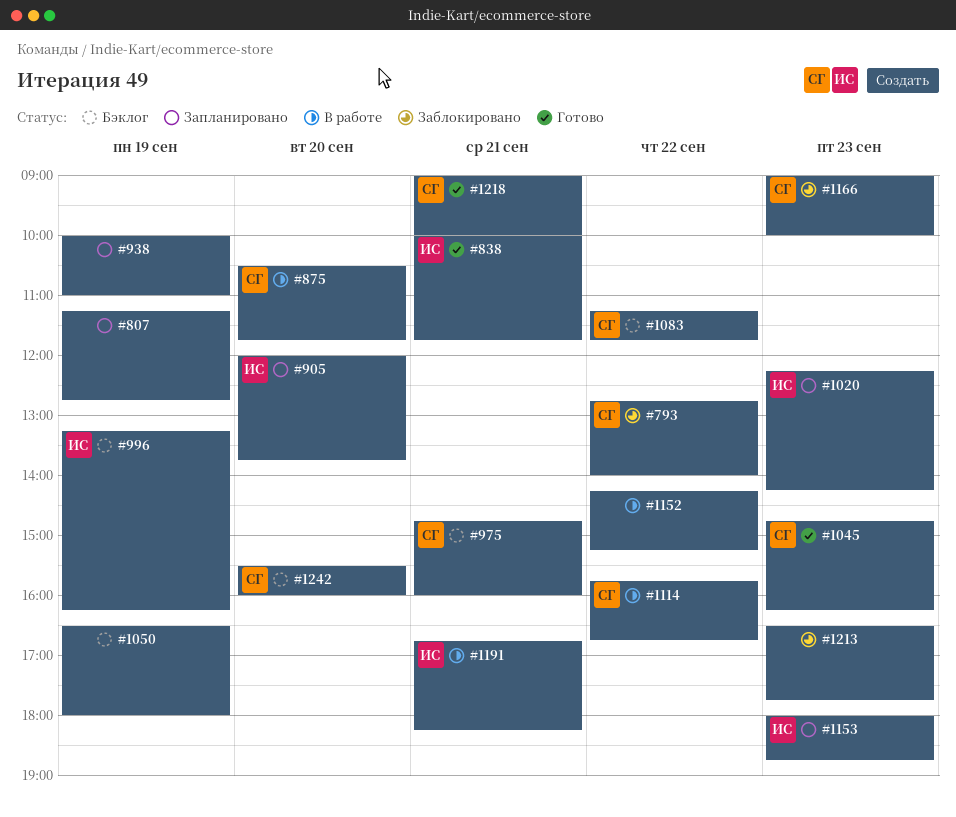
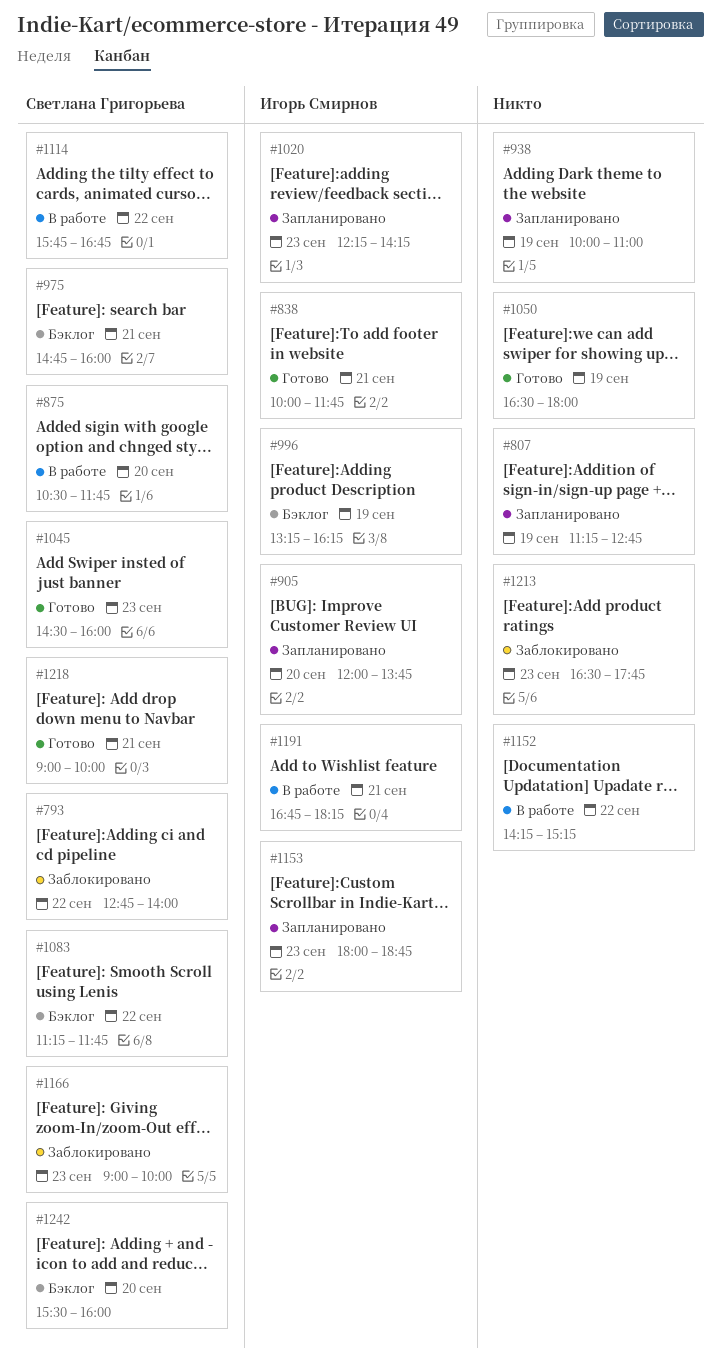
#1045, begins: 14:45 -> 14:30
#1045, ends: 16:15 -> 16:00
#1050, status: Бэклог -> Готово

